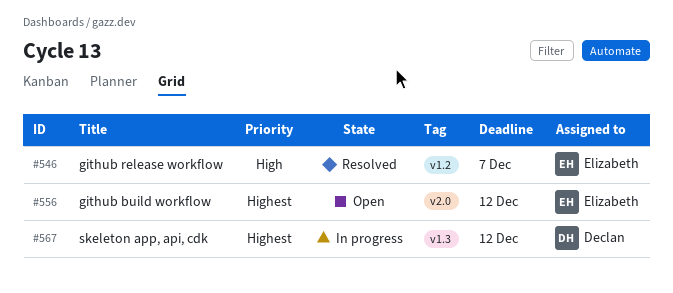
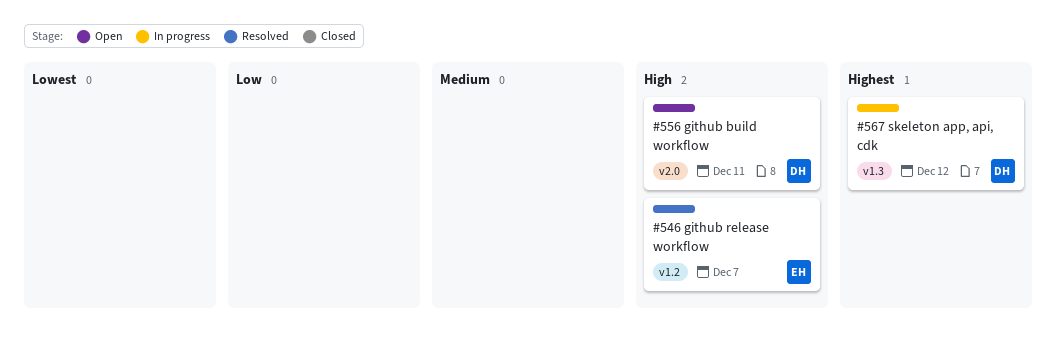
#556, owner: Elizabeth -> Declan
#556, priority: Highest -> High
#556, due: Dec 12 -> Dec 11

